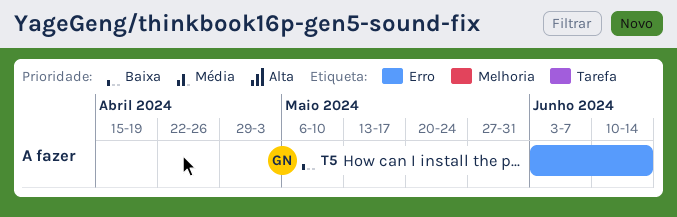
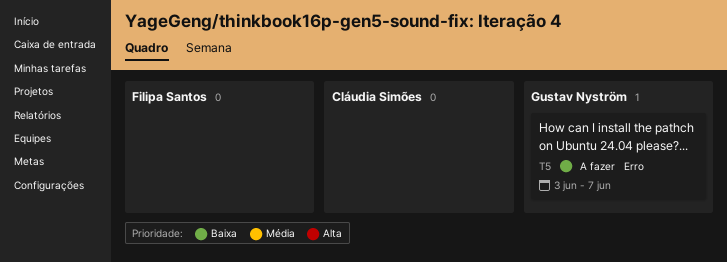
T5, due: Jun 14 -> Jun 7

